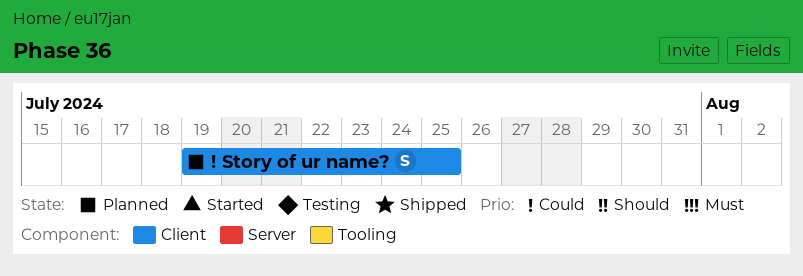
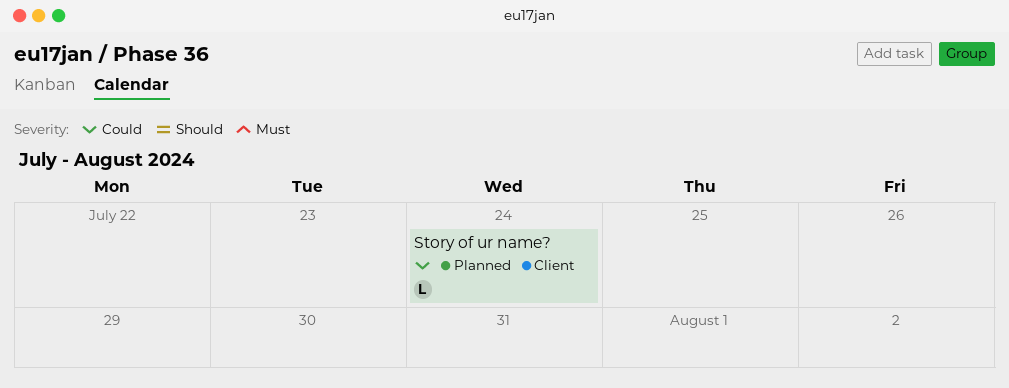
Story of ur name?, estimate: S -> L
Story of ur name?, due: Jul 25 -> Jul 24

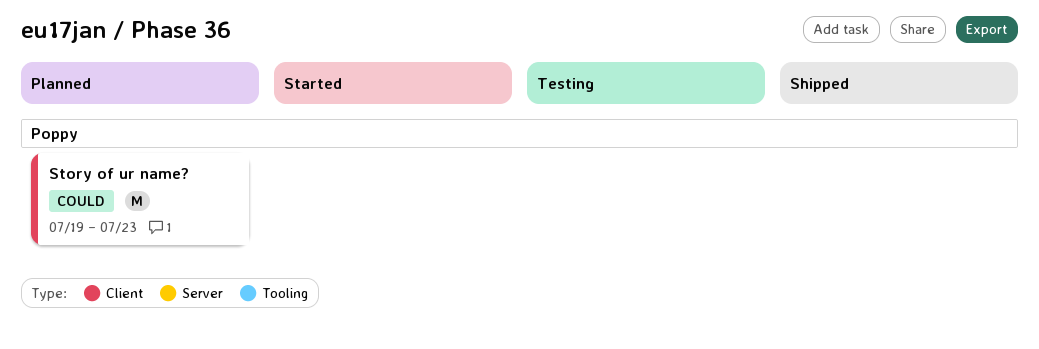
Story of ur name?, estimate: L -> M
Story of ur name?, due: Jul 24 -> Jul 23

